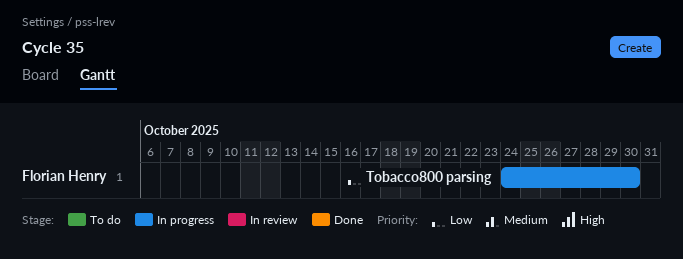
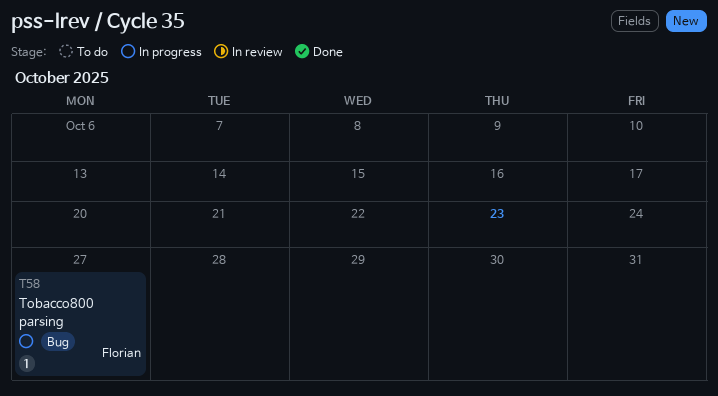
Tobacco800 parsing, due: Oct 30 -> Oct 27

